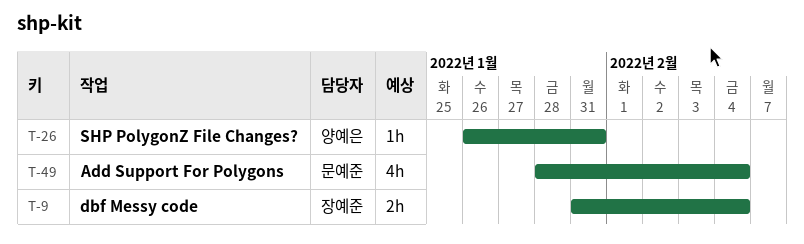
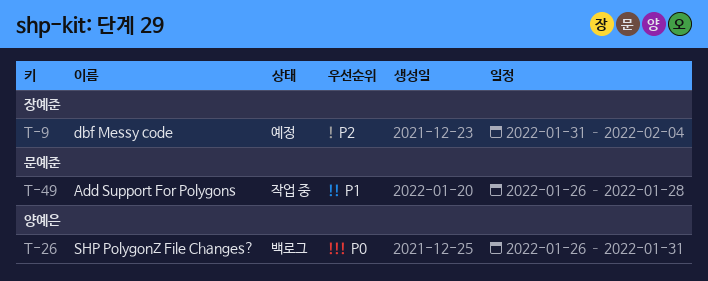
T-49, start: Jan 28 -> Jan 26
T-49, due: Feb 4 -> Jan 28

